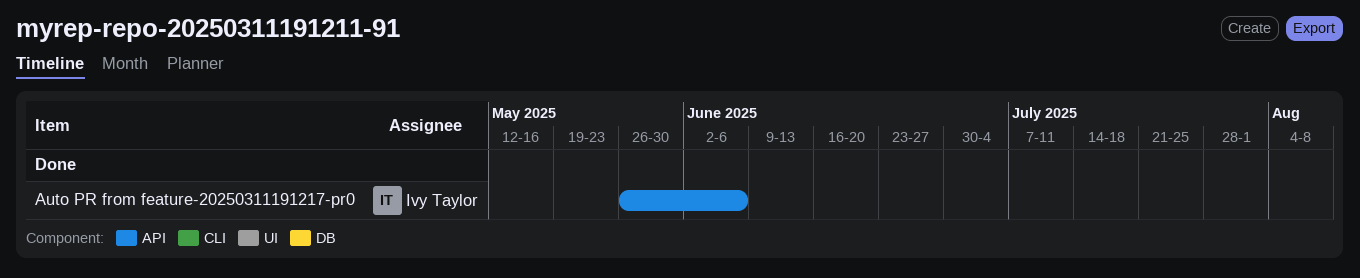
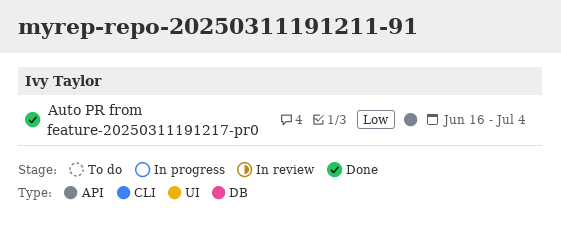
Auto PR from feature-20250311191217-pr0, start: May 26 -> Jun 16
Auto PR from feature-20250311191217-pr0, due: Jun 6 -> Jul 4

